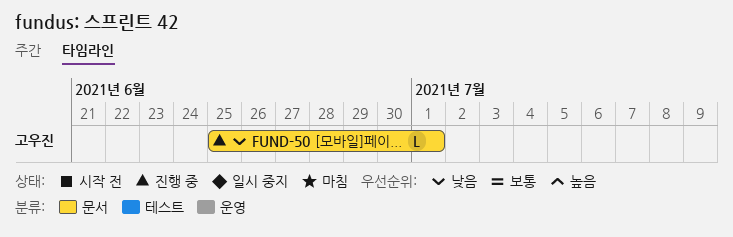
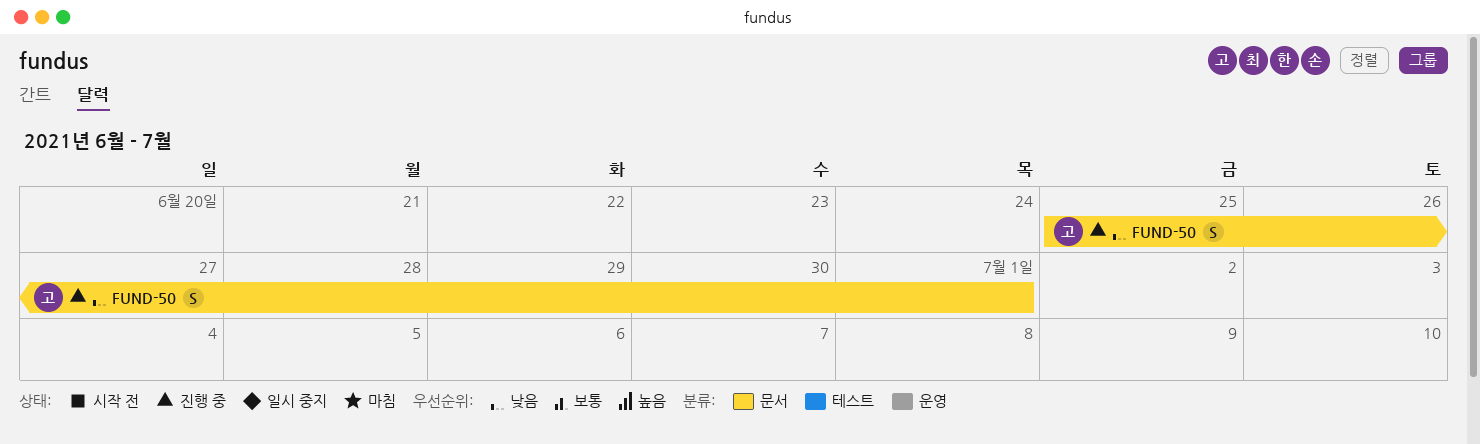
FUND-50, estimate: L -> S

